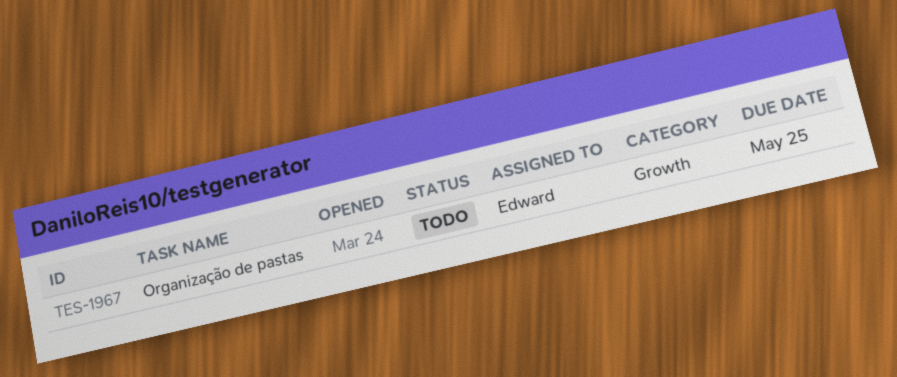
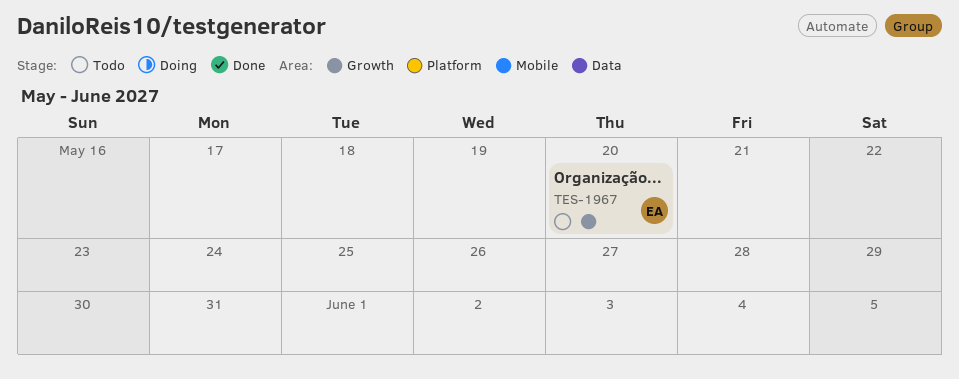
TES-1967, due: May 25 -> May 20

